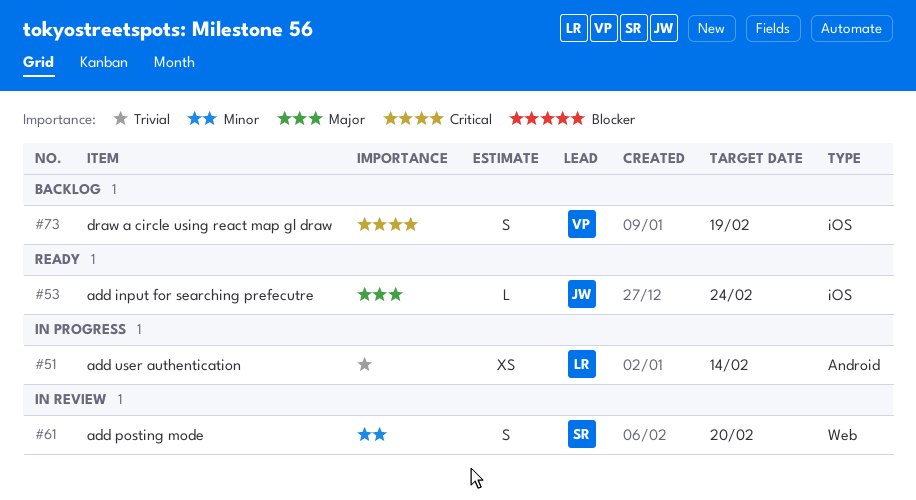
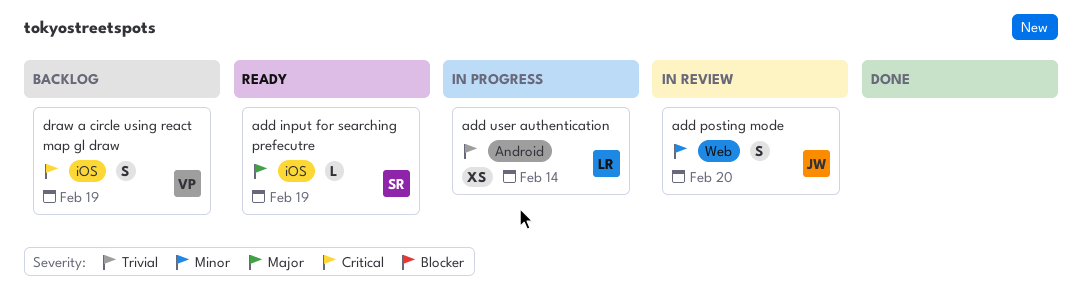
add input for searching prefecutre, owner: JW -> SR
add input for searching prefecutre, due: Feb 24 -> Feb 19
add posting mode, owner: SR -> JW

